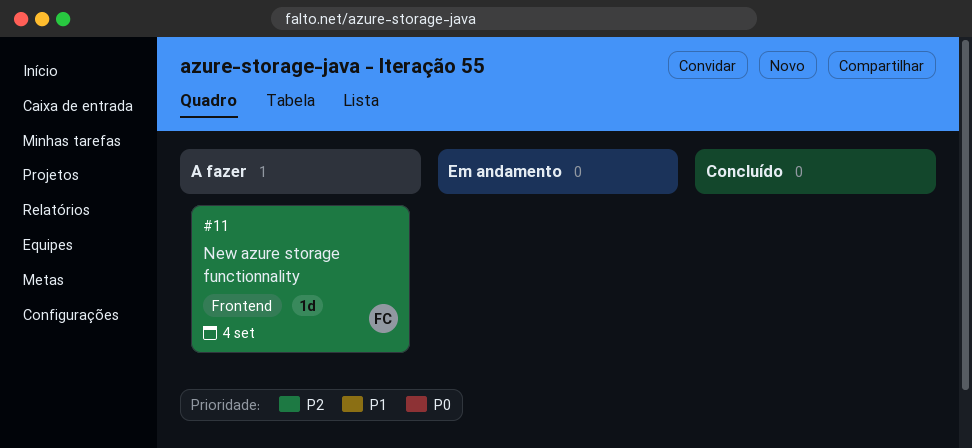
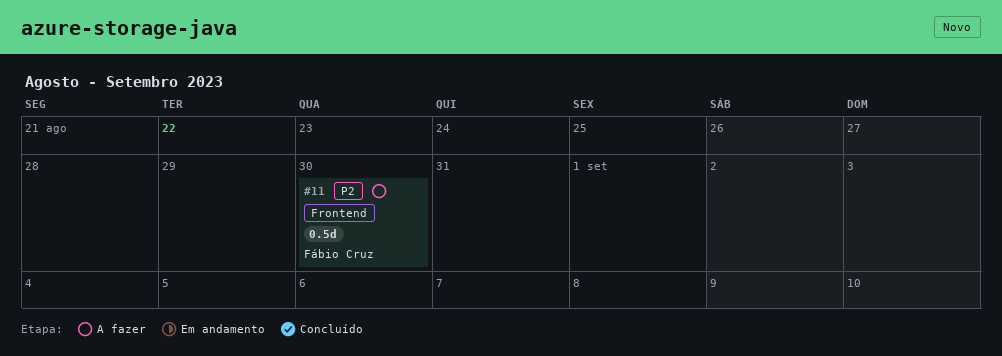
#11, estimate: 1d -> 0.5d
#11, due: Sep 4 -> Aug 30

